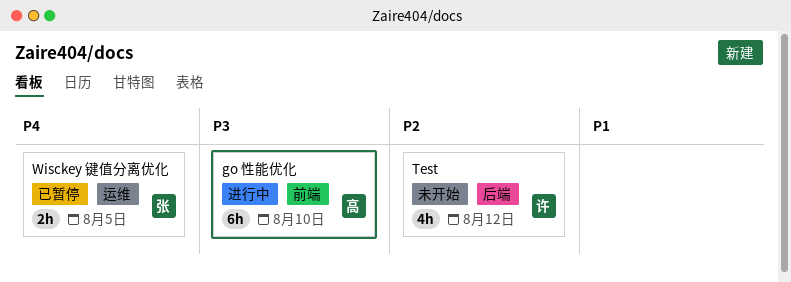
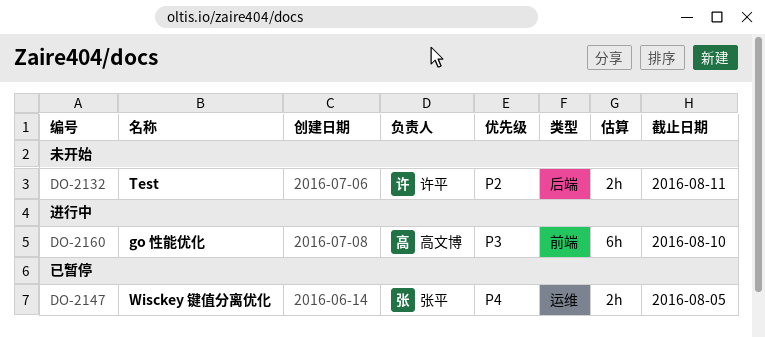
Test, estimate: 4h -> 2h
Test, due: Aug 12 -> Aug 11

